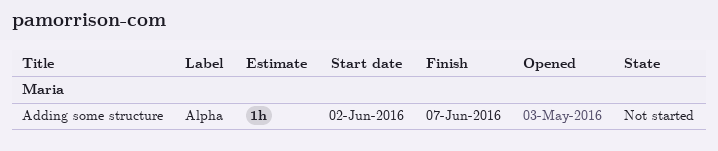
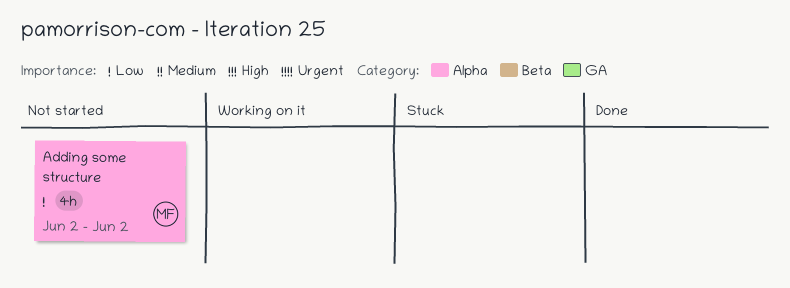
Adding some structure, estimate: 1h -> 4h
Adding some structure, due: Jun 7 -> Jun 2

